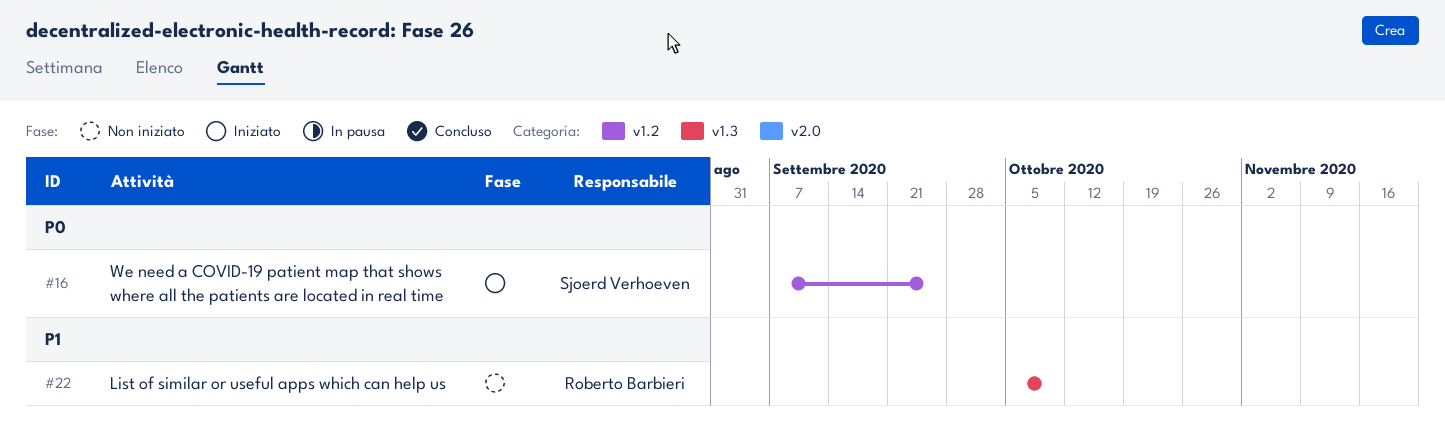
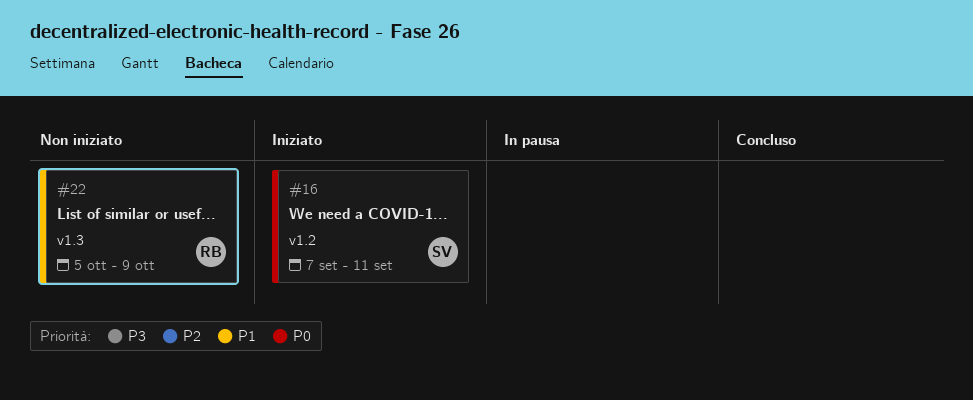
#16, due: Sep 25 -> Sep 11

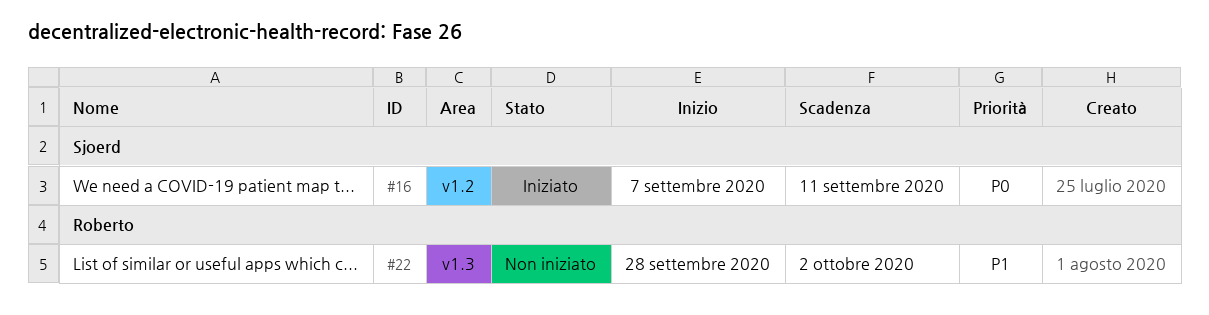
#22, start: Oct 5 -> Sep 28
#22, due: Oct 9 -> Oct 2

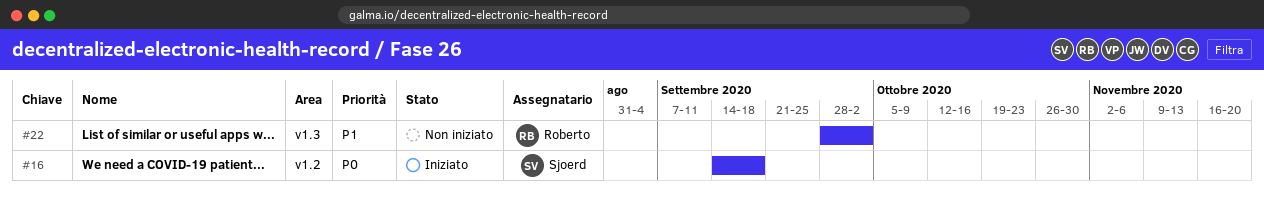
#16, start: Sep 7 -> Sep 14
#16, due: Sep 11 -> Sep 18

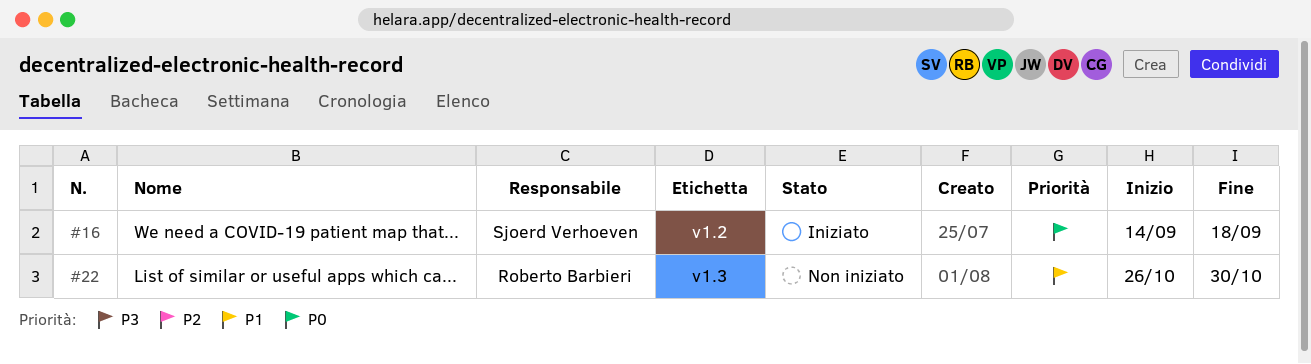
#22, start: Sep 28 -> Oct 26
#22, due: Oct 2 -> Oct 30

